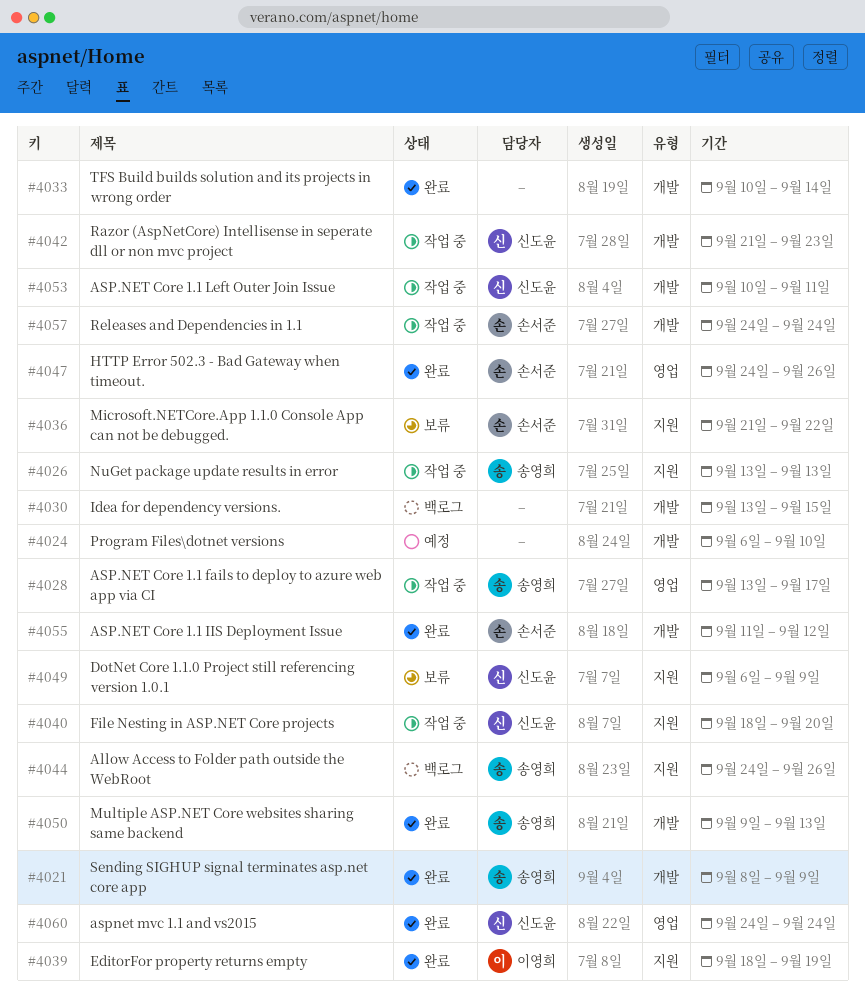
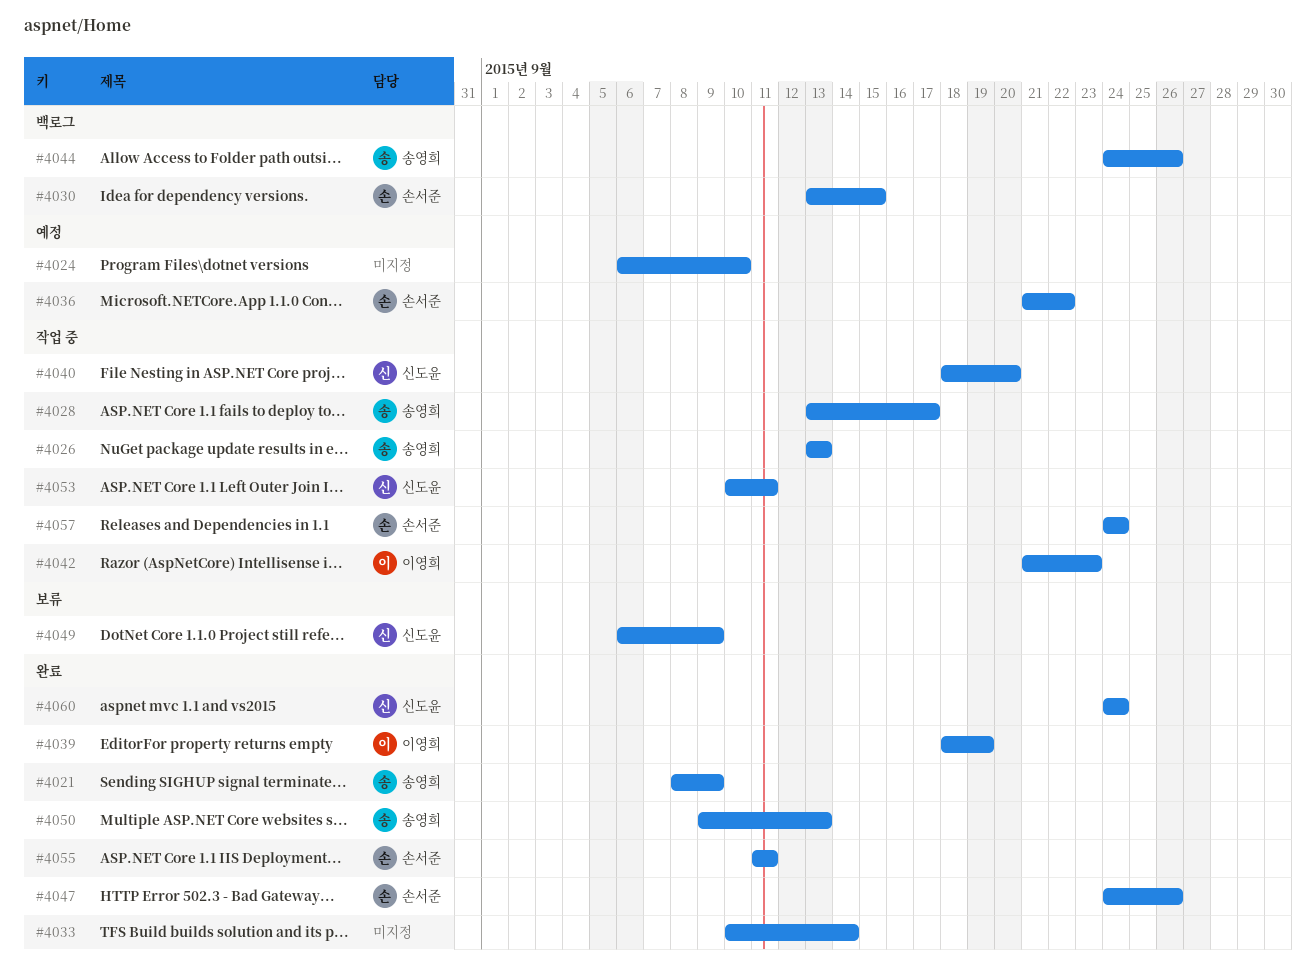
#4030, owner: none -> 손서준
#4036, status: 보류 -> 예정
#4042, owner: 신도윤 -> 이영희
#4055, due: Sep 12 -> Sep 11

